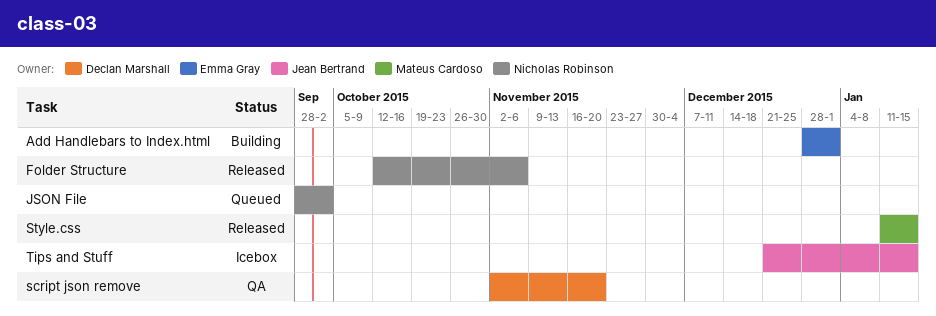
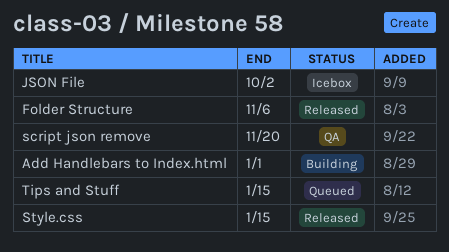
JSON File, status: Queued -> Icebox
Tips and Stuff, status: Icebox -> Queued

